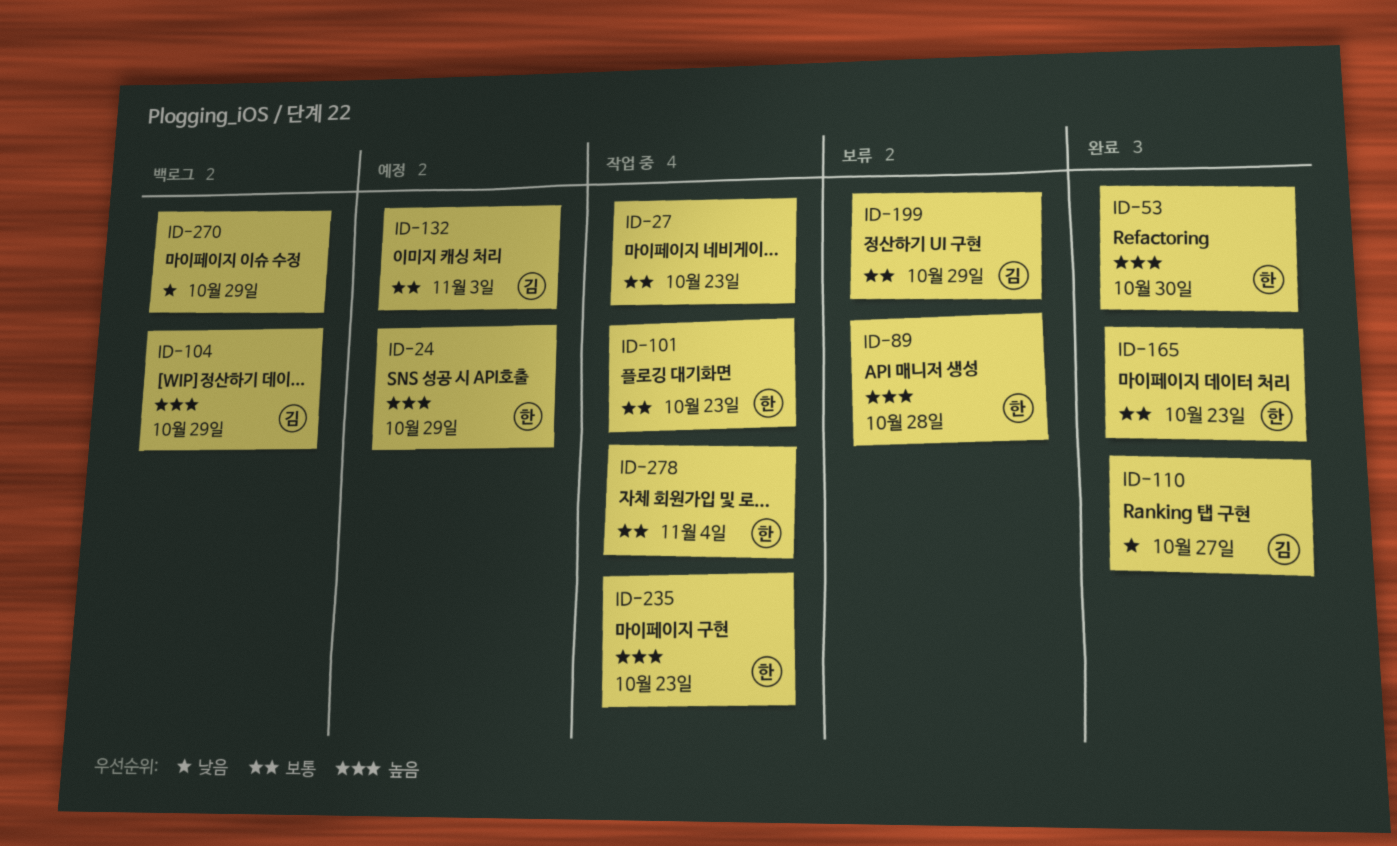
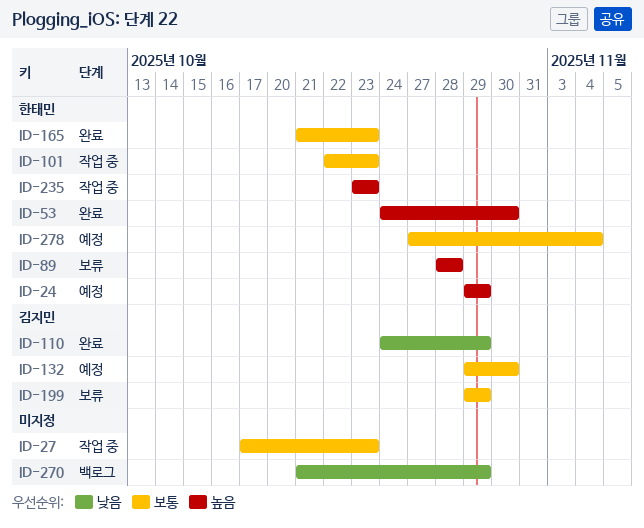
ID-104: present -> none
ID-110, due: Oct 27 -> Oct 29
ID-132, due: Nov 3 -> Oct 30
ID-278, status: 작업 중 -> 예정

